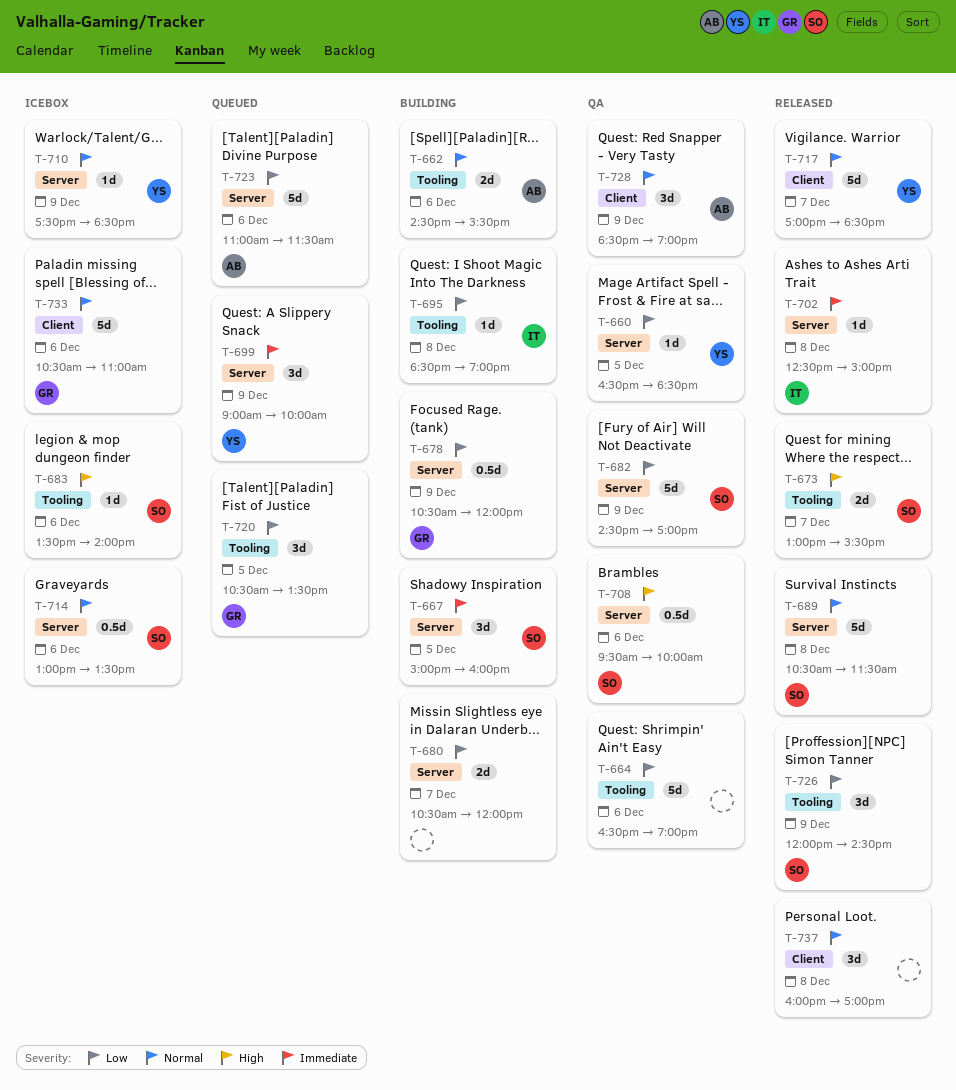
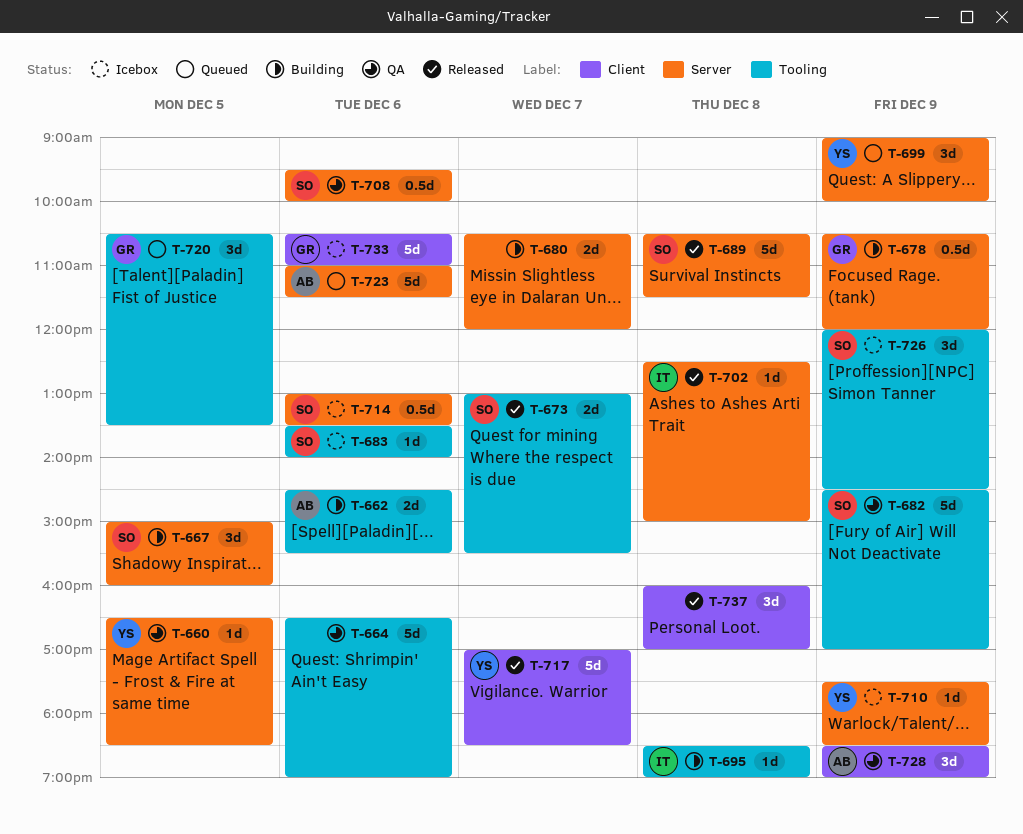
T-682, label: Server -> Tooling
T-726, status: Released -> Icebox

